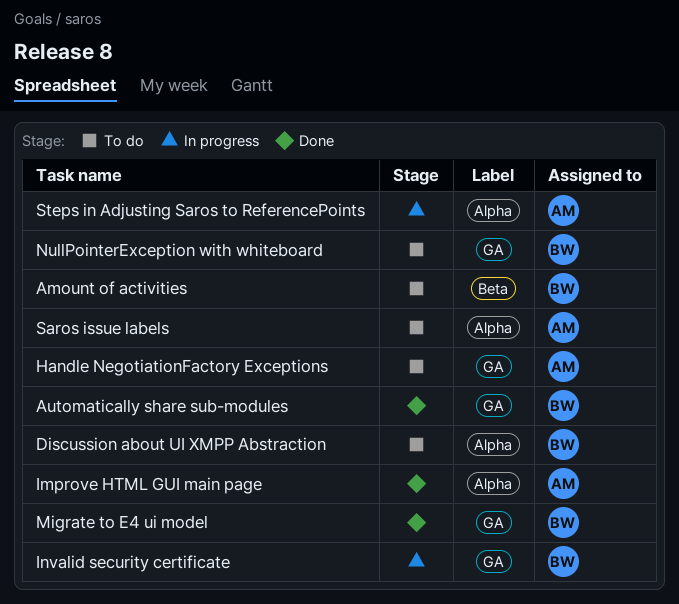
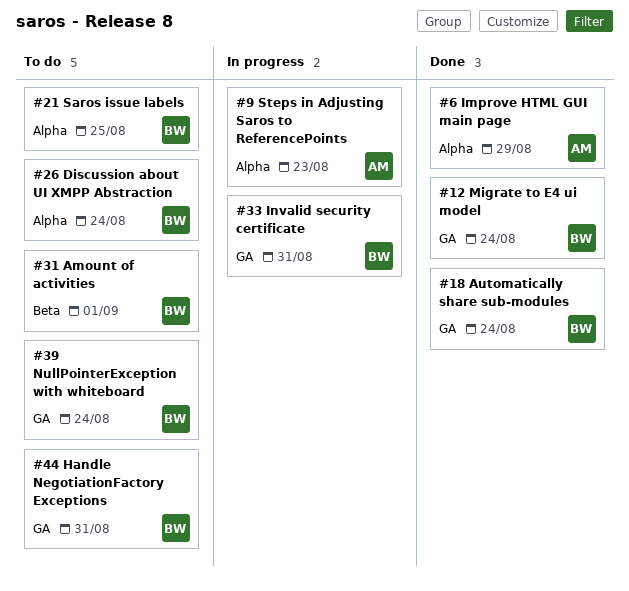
Handle NegotiationFactory Exceptions, owner: AM -> BW
Saros issue labels, owner: AM -> BW

